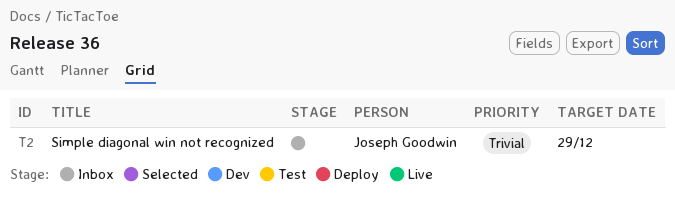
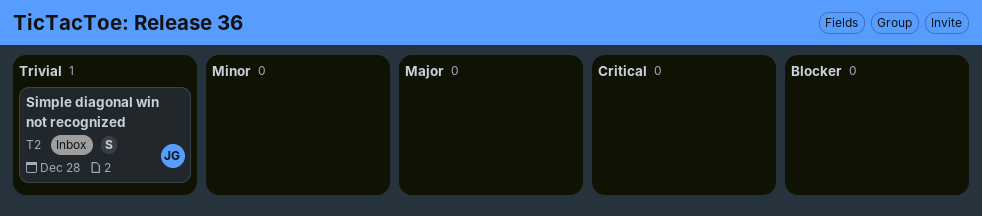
T2, due: Dec 29 -> Dec 28

